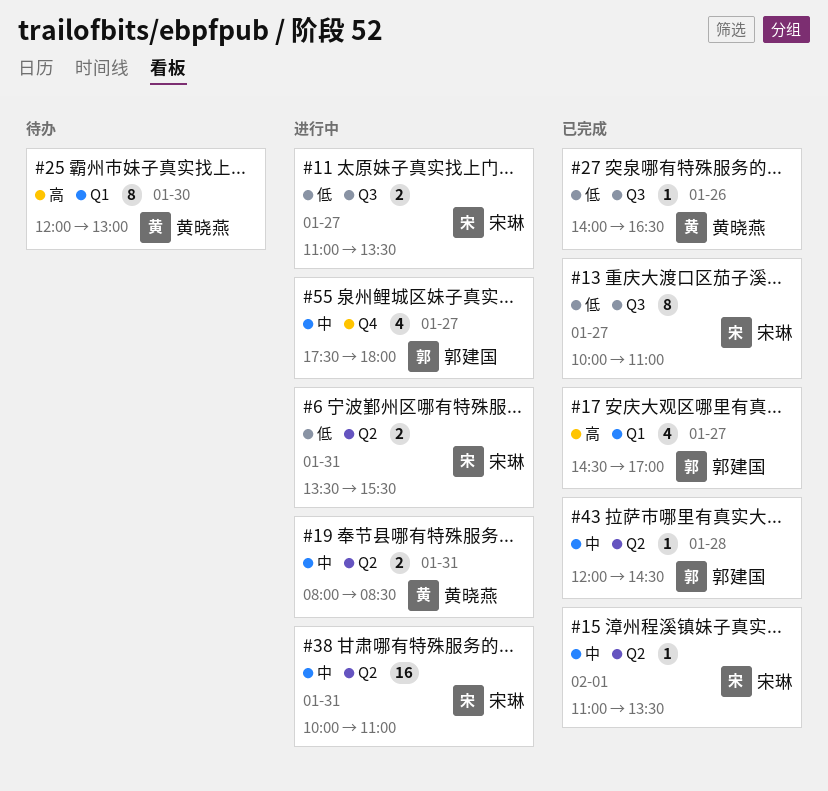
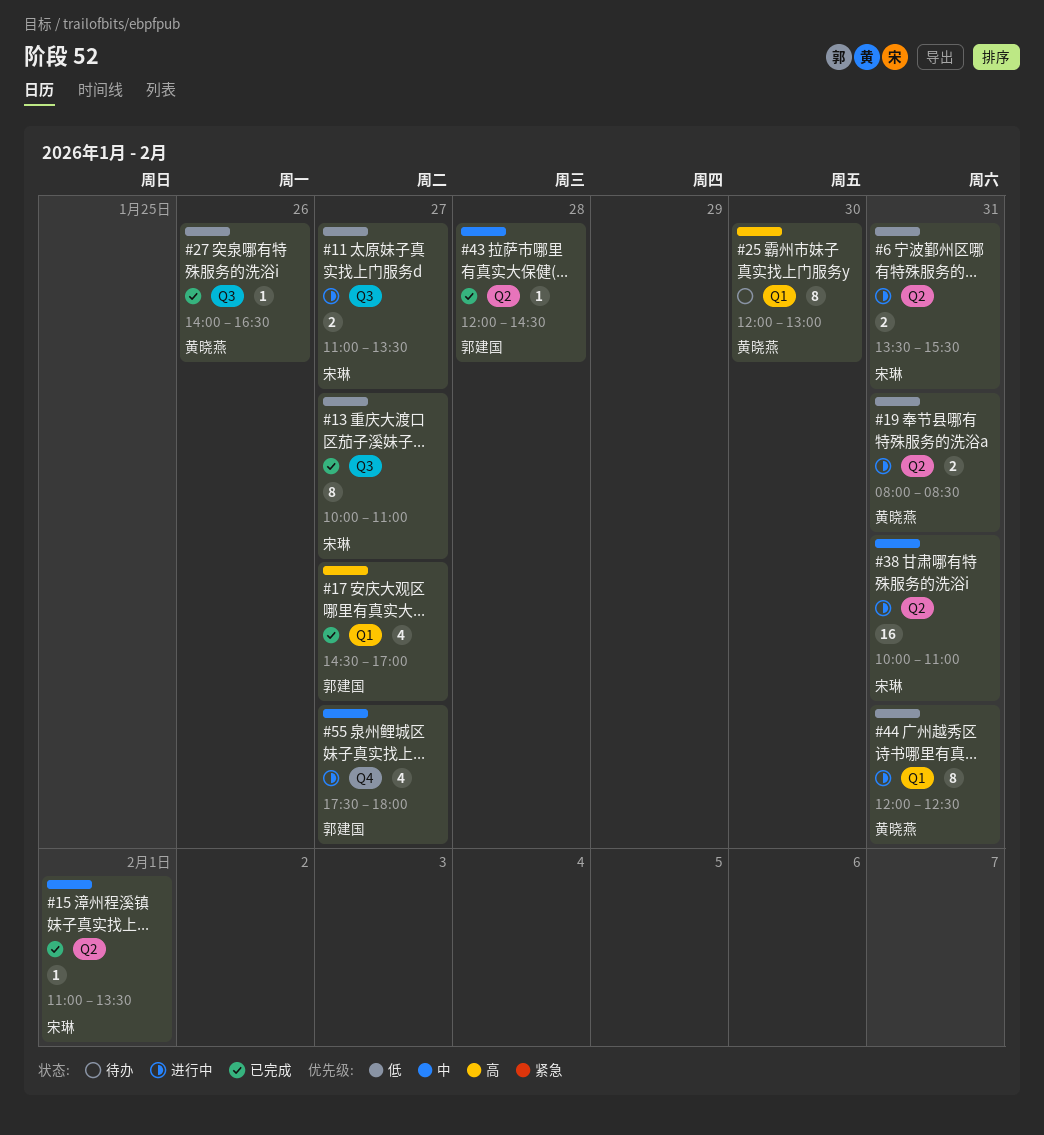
#19, priority: 中 -> 低
#44: none -> present

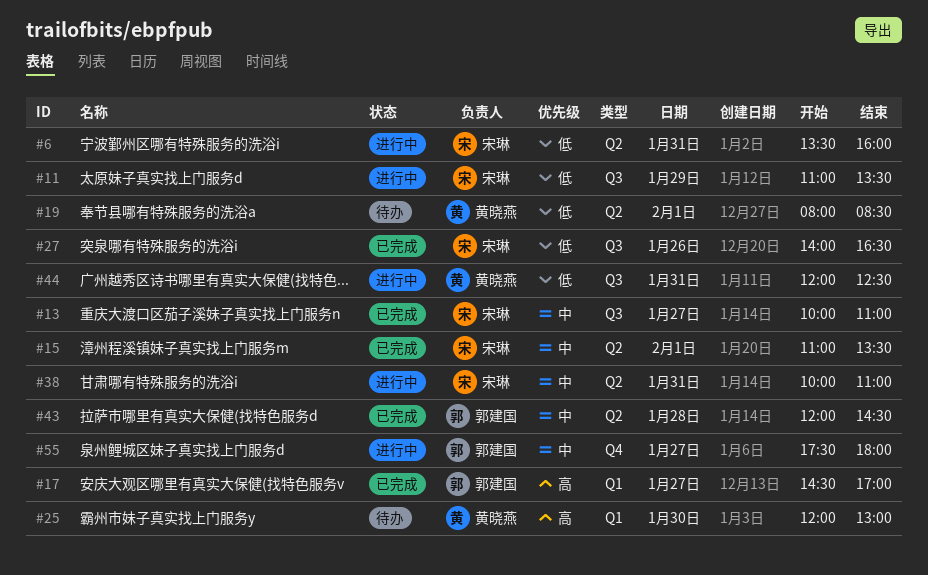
#6, ends: 15:30 -> 16:00
#11, day: Jan 27 -> Jan 29
#13, priority: 低 -> 中
#19, status: 进行中 -> 待办
#19, day: Jan 31 -> Feb 1
#27, owner: 黄晓燕 -> 宋琳
#44, label: Q1 -> Q3

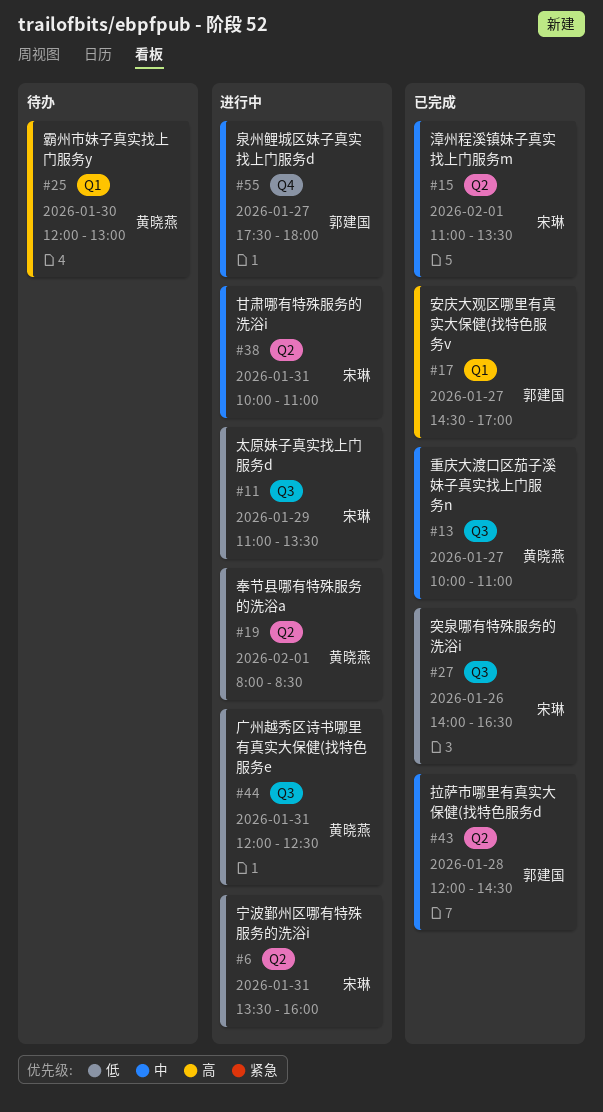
#13, owner: 宋琳 -> 黄晓燕
#19, status: 待办 -> 进行中

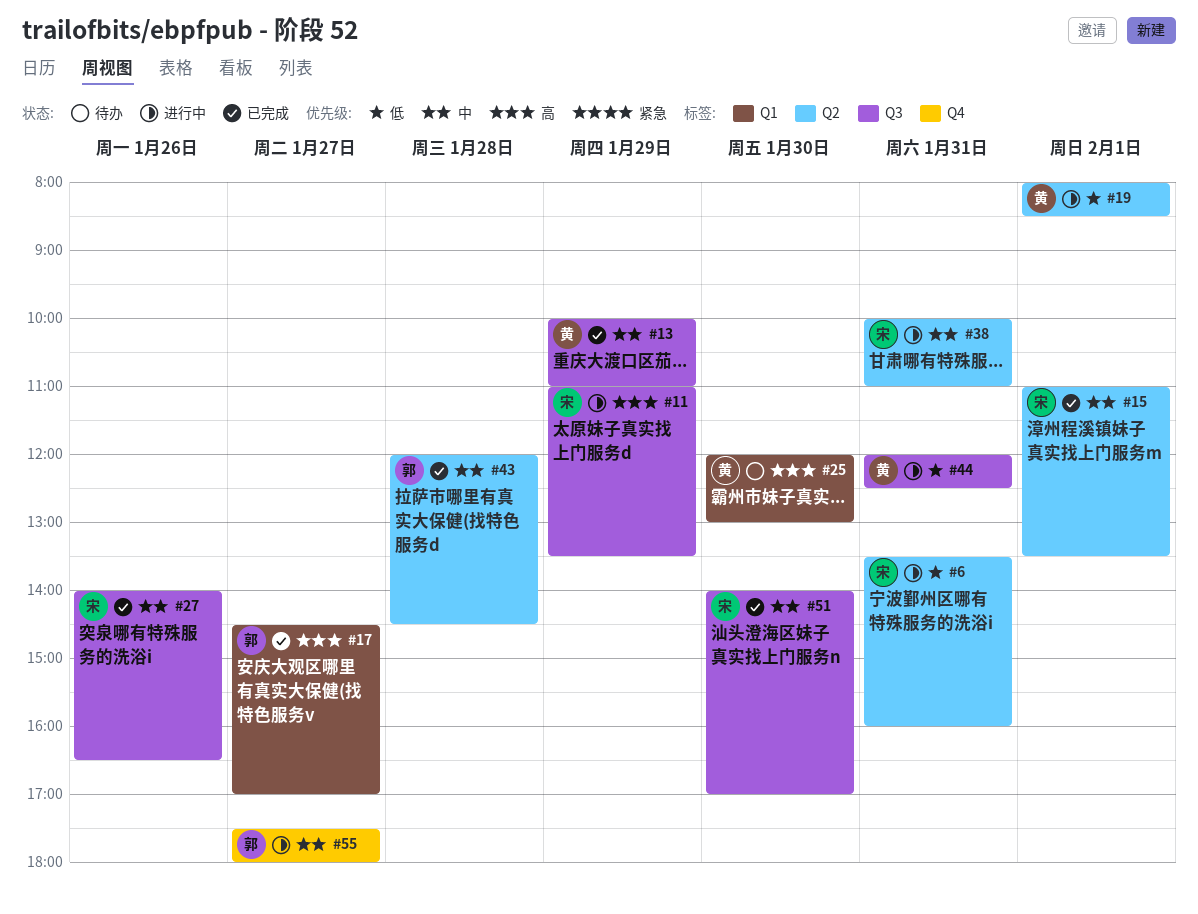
#11, priority: 低 -> 高
#13, day: Jan 27 -> Jan 29
#27, priority: 低 -> 中
#51: none -> present

